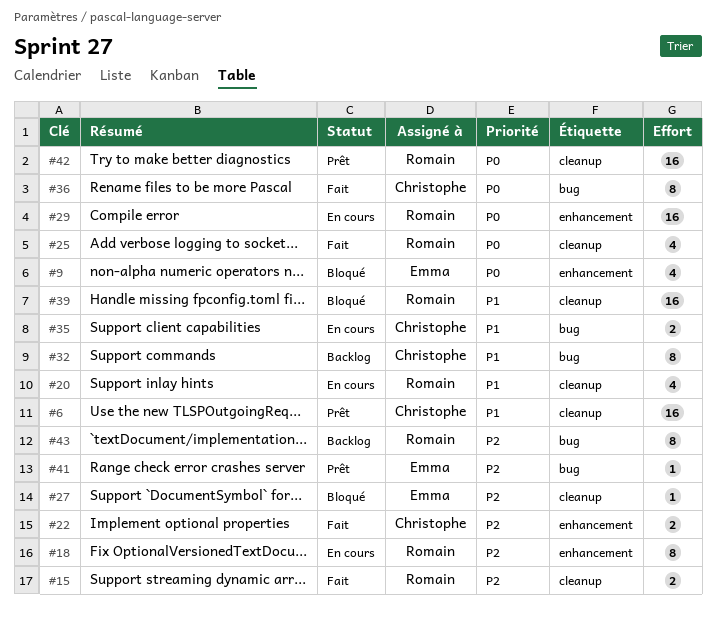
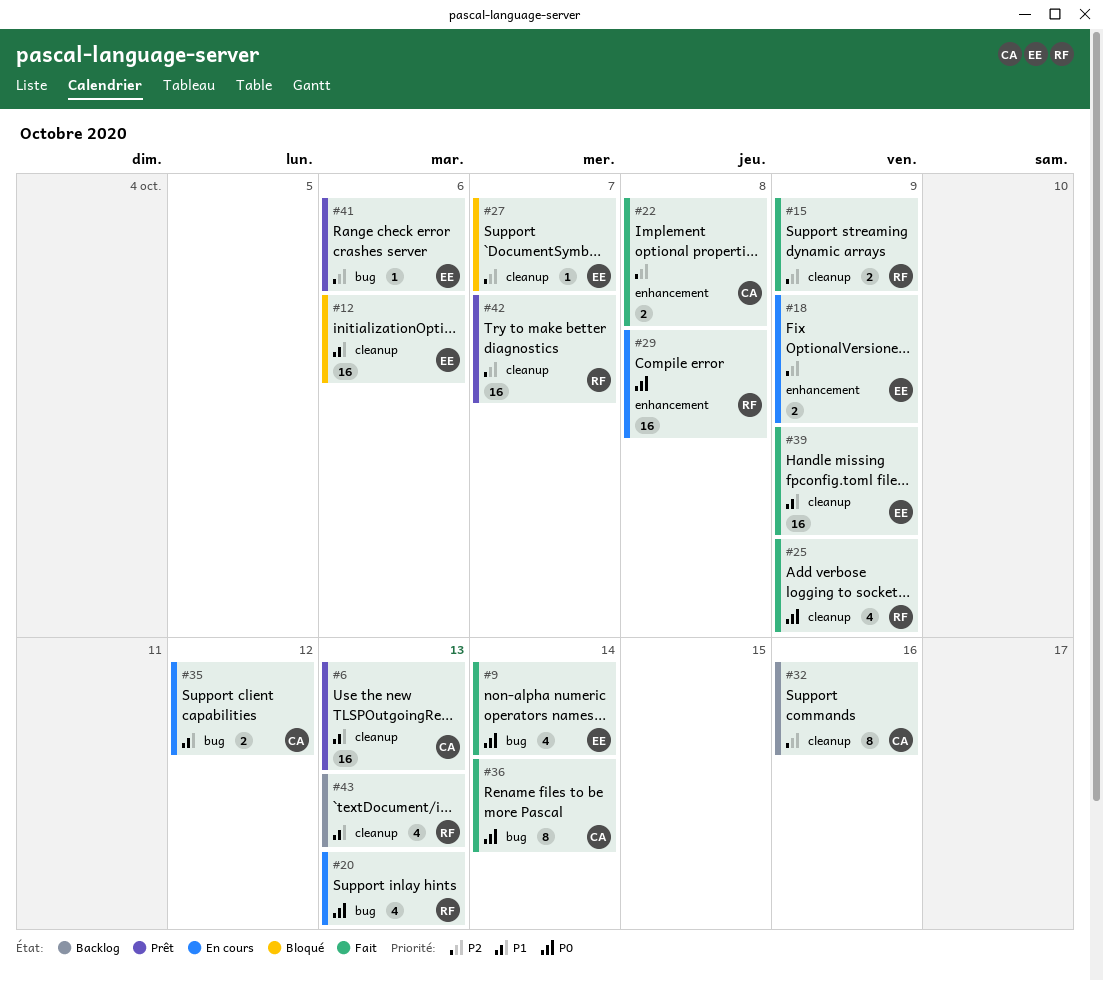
#9, status: Bloqué -> Fait
#9, label: enhancement -> bug
#12: none -> present
#18, owner: Romain -> Emma
#18, estimate: 8 -> 2
#20, priority: P1 -> P0
#20, label: cleanup -> bug
#32, priority: P1 -> P2
#32, label: bug -> cleanup
#39, status: Bloqué -> Fait
#39, owner: Romain -> Emma
#42, priority: P0 -> P2
#43, priority: P2 -> P1
#43, label: bug -> cleanup
#43, estimate: 8 -> 4

